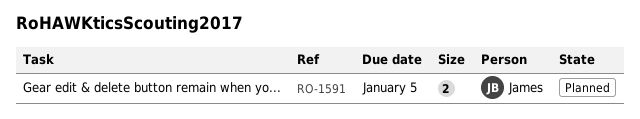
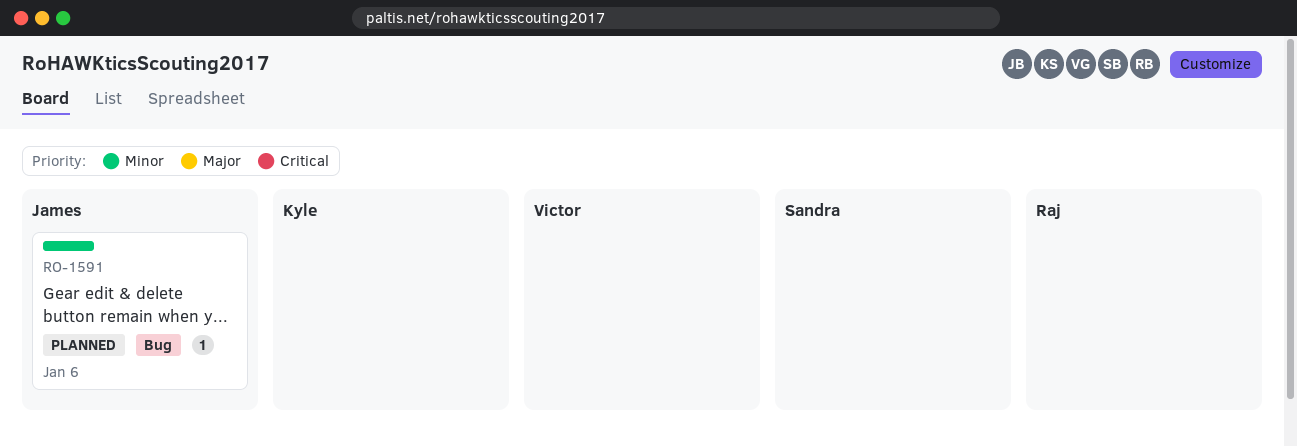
RO-1591, estimate: 2 -> 1
RO-1591, due: Jan 5 -> Jan 6

